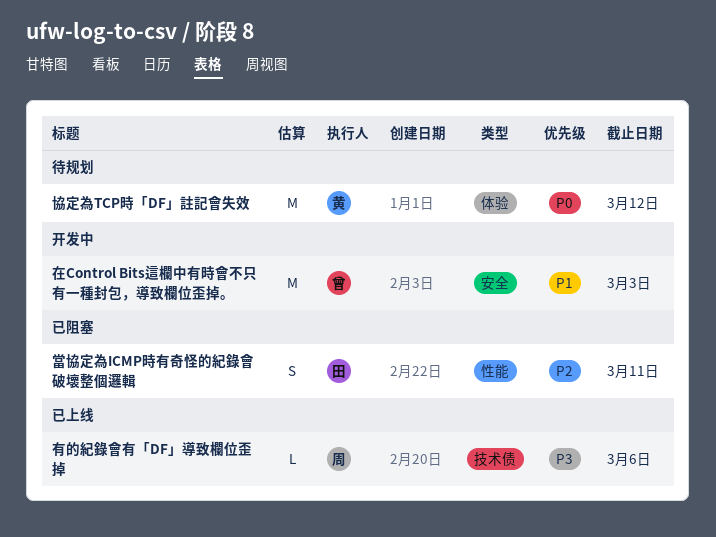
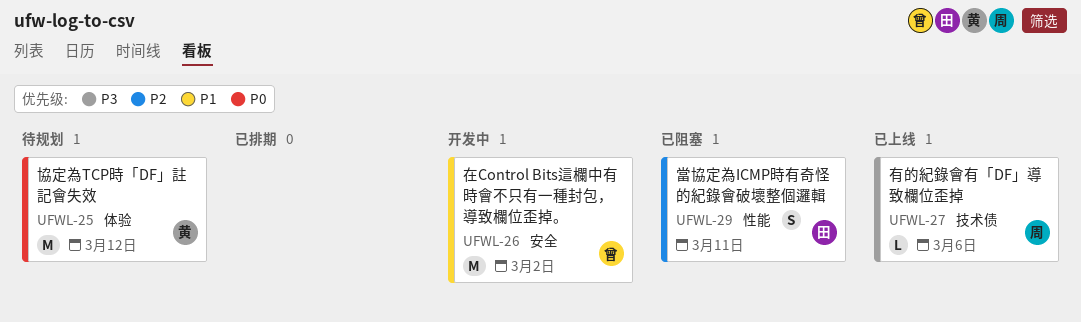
在Control Bits這欄中有時會不只有一種封包，導致欄位歪掉。, due: Mar 3 -> Mar 2

